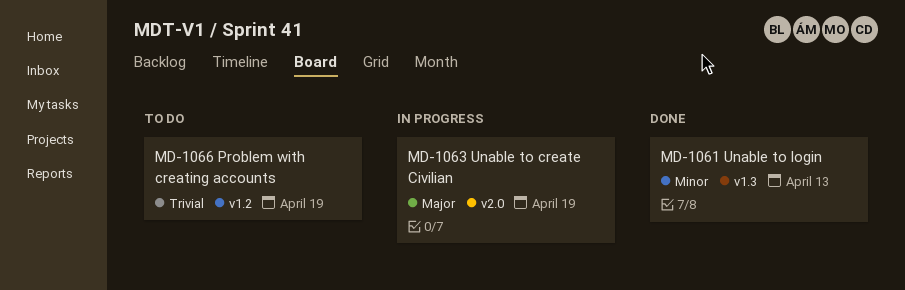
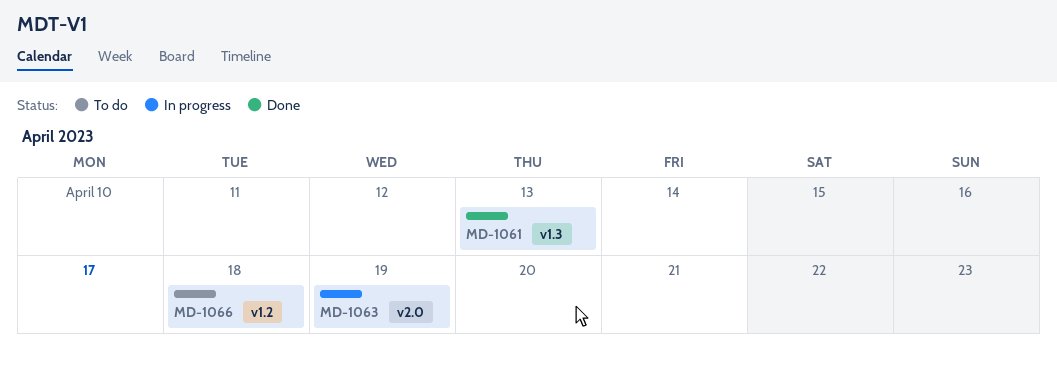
MD-1066, due: Apr 19 -> Apr 18

